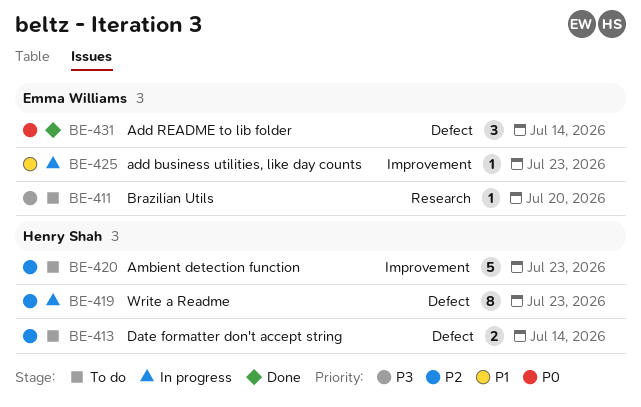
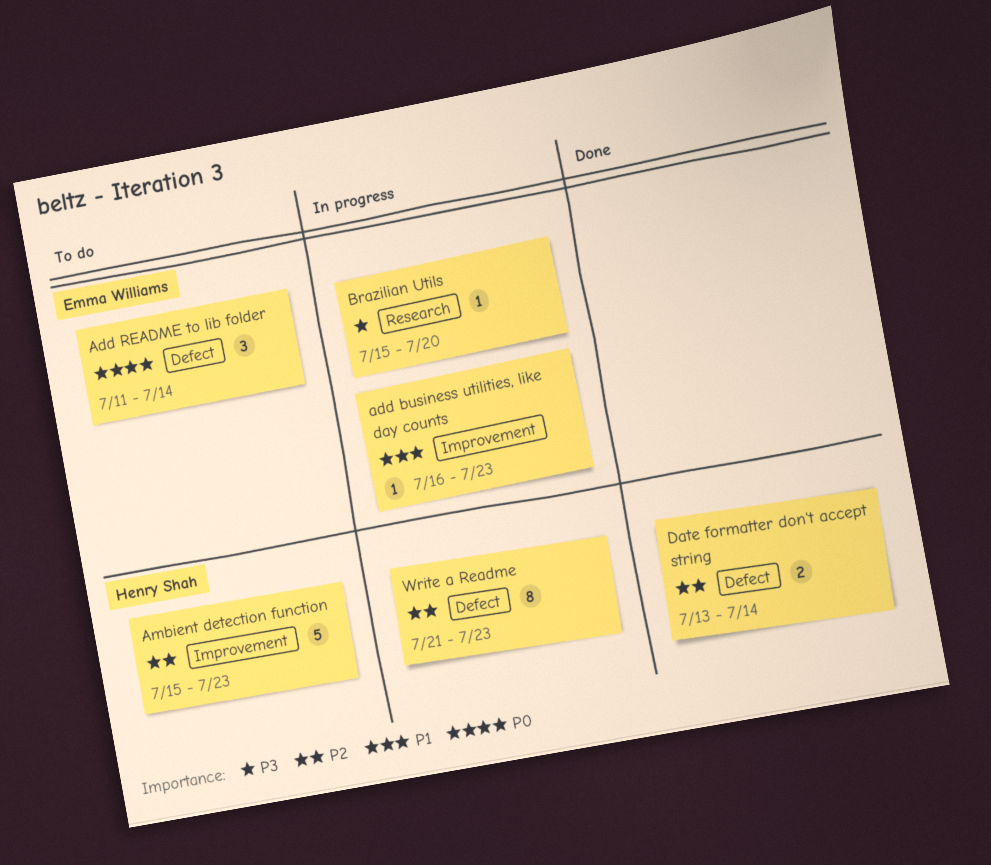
Add README to lib folder, status: Done -> To do
Brazilian Utils, status: To do -> In progress
Date formatter don't accept string, status: To do -> Done

